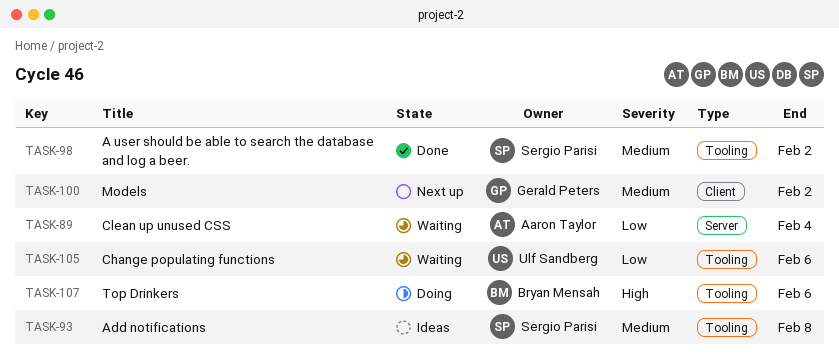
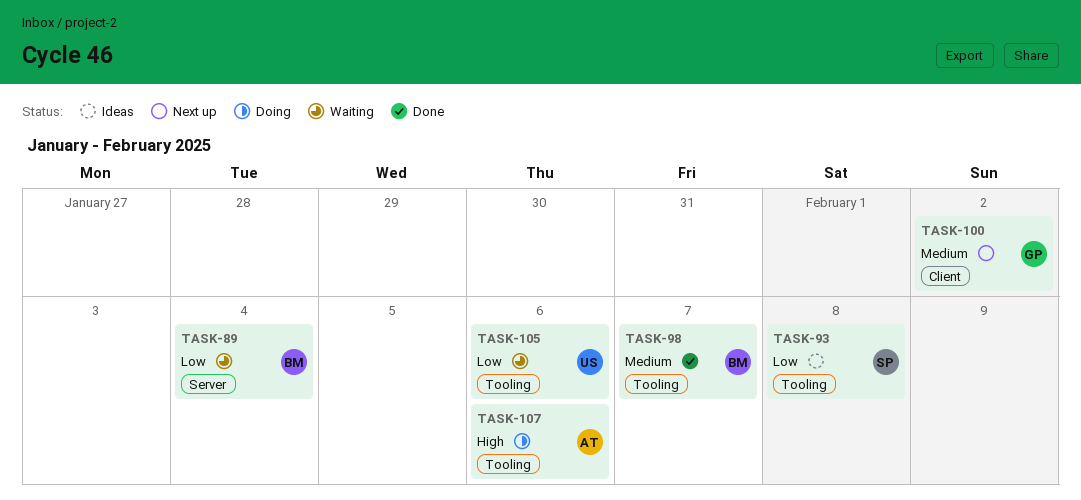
TASK-89, owner: Aaron Taylor -> Bryan Mensah
TASK-93, priority: Medium -> Low
TASK-98, owner: Sergio Parisi -> Bryan Mensah
TASK-98, due: Feb 2 -> Feb 7
TASK-107, owner: Bryan Mensah -> Aaron Taylor

